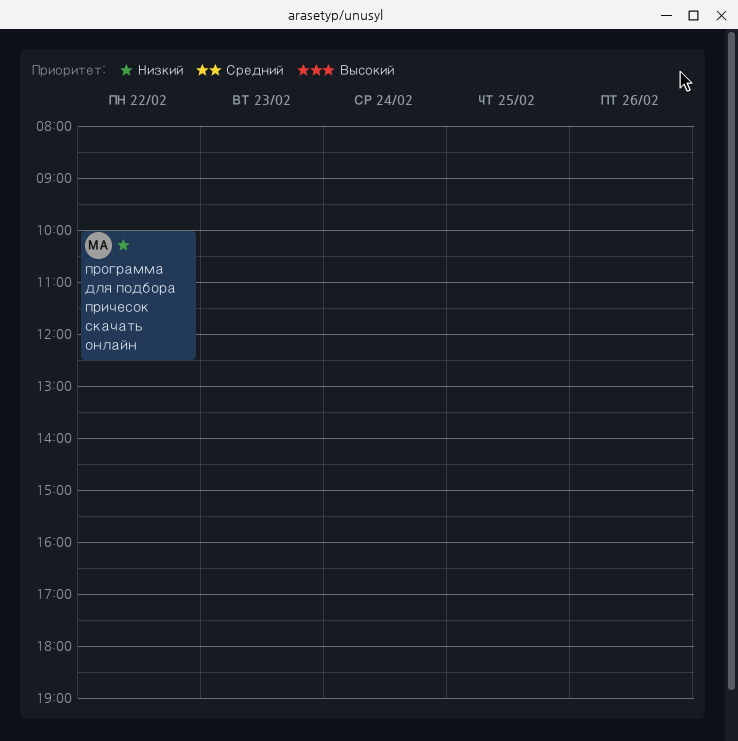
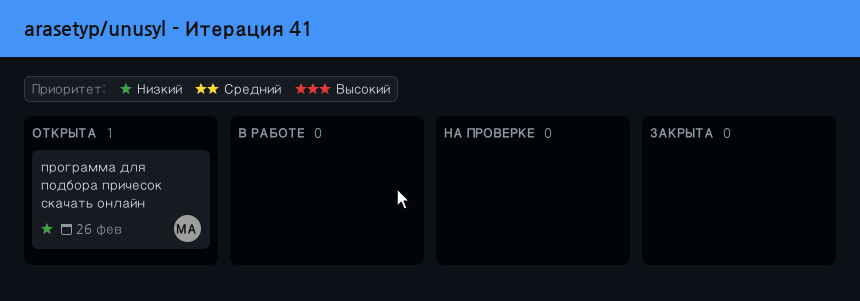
программа для подбора причесок скачать онлайн, day: Feb 22 -> Feb 26

